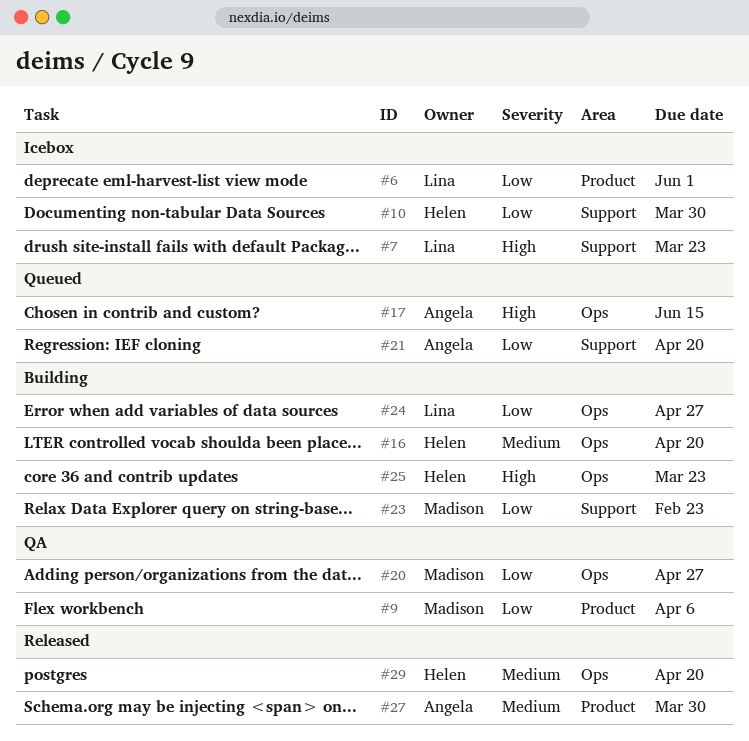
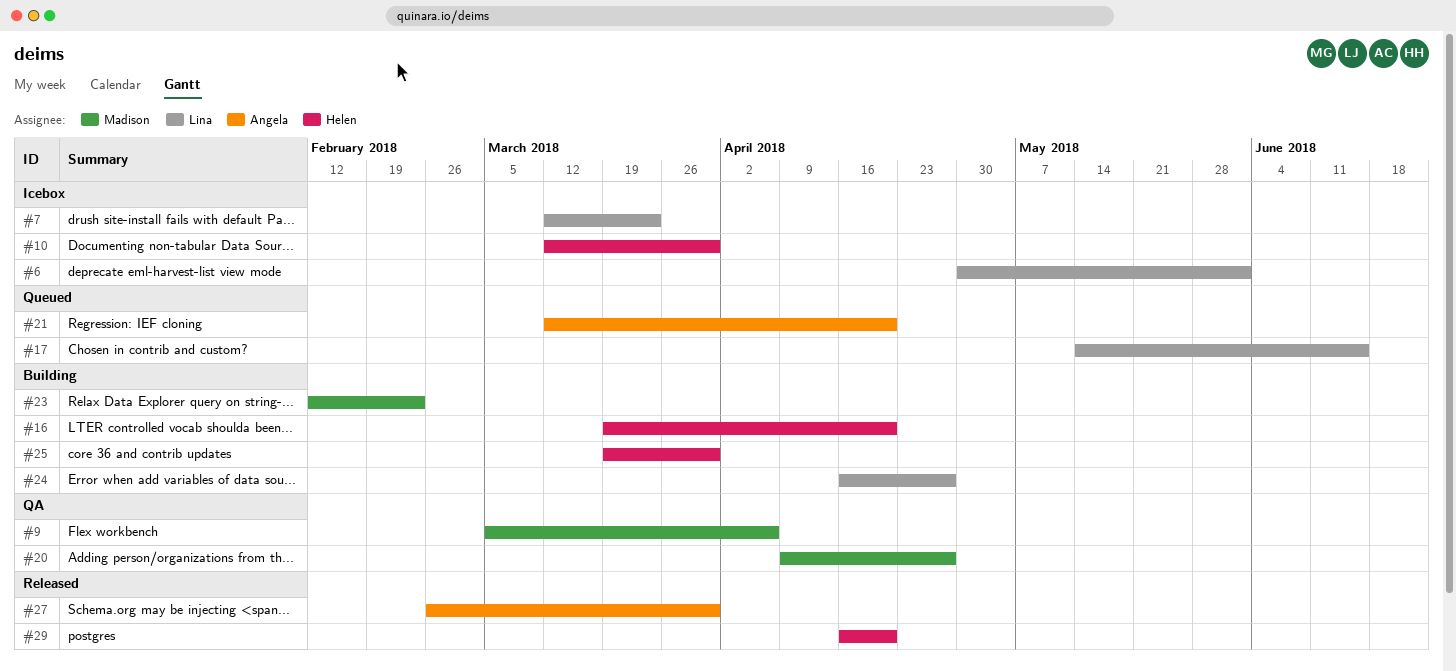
#17, owner: Angela -> Lina
#25, due: Mar 23 -> Mar 30

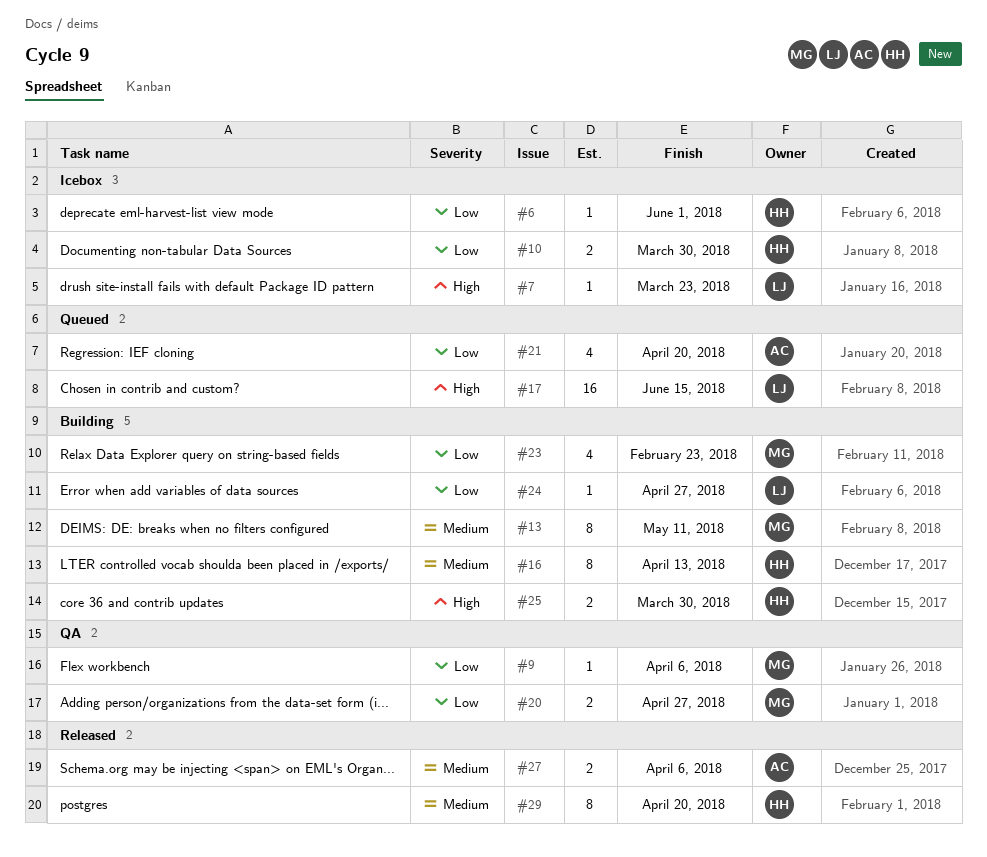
#6, owner: Lina -> Helen
#13: none -> present
#16, due: Apr 20 -> Apr 13
#27, due: Mar 30 -> Apr 6

